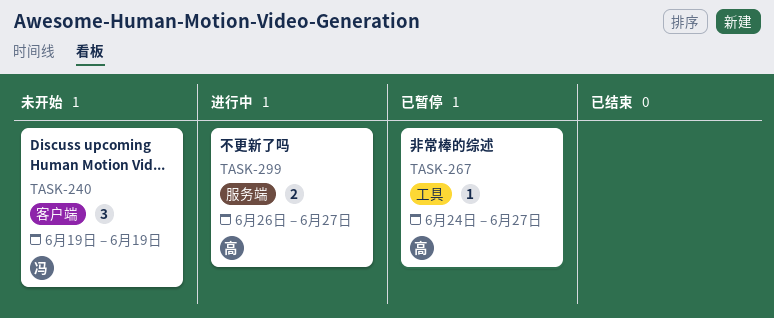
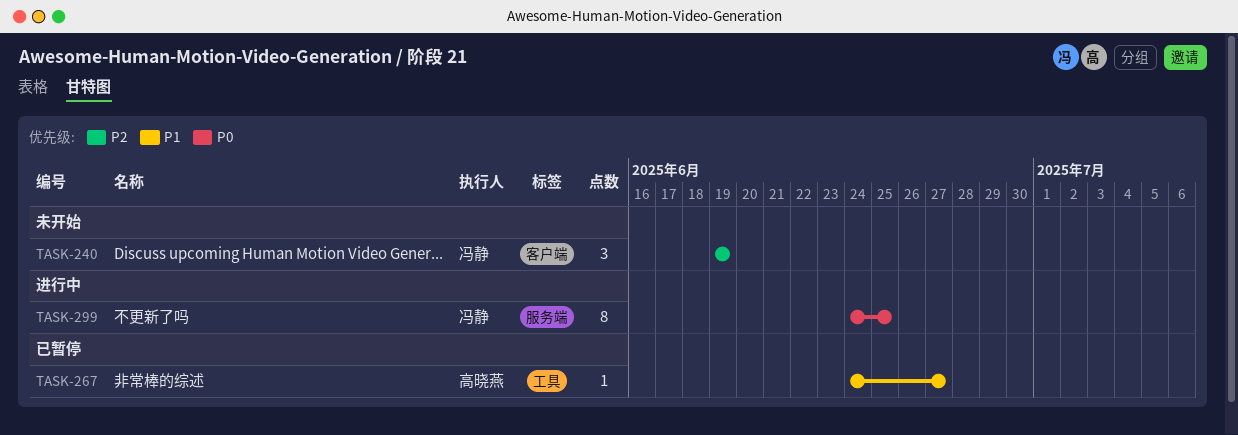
TASK-299, owner: 高晓燕 -> 冯静
TASK-299, estimate: 2 -> 8
TASK-299, start: Jun 26 -> Jun 24
TASK-299, due: Jun 27 -> Jun 25

